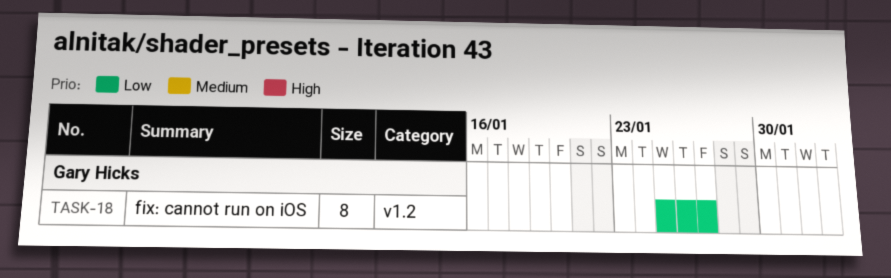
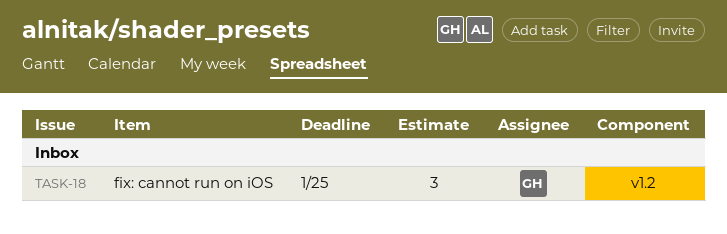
TASK-18, estimate: 8 -> 3
TASK-18, due: Jan 27 -> Jan 25

